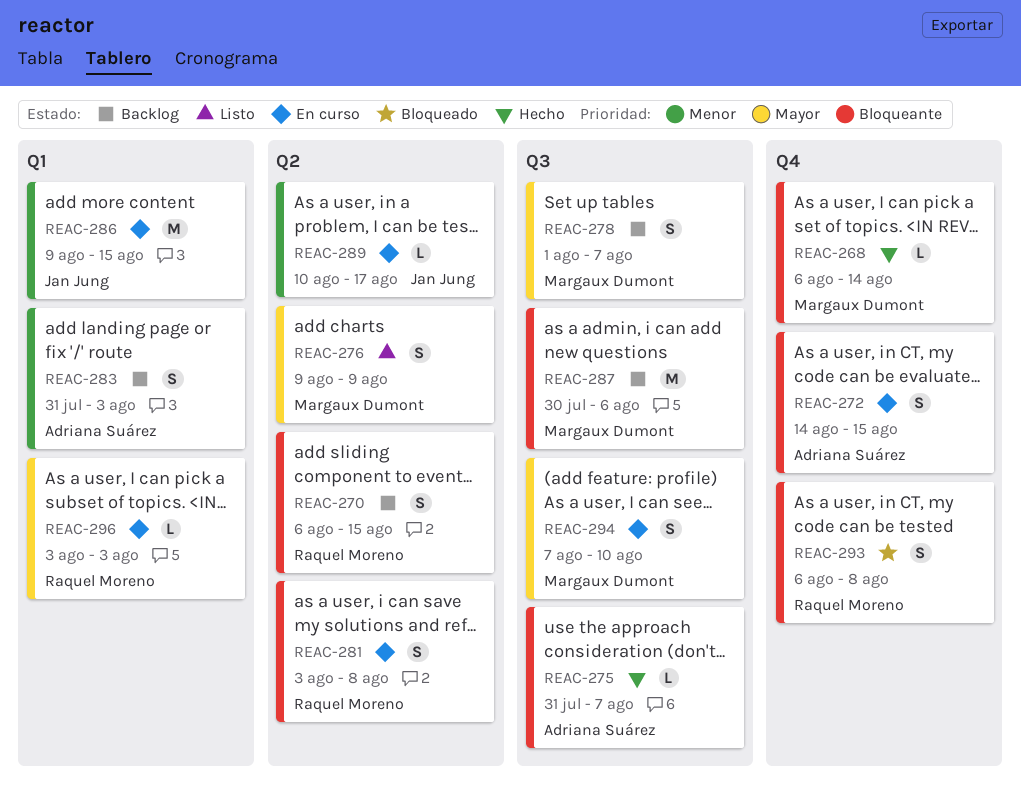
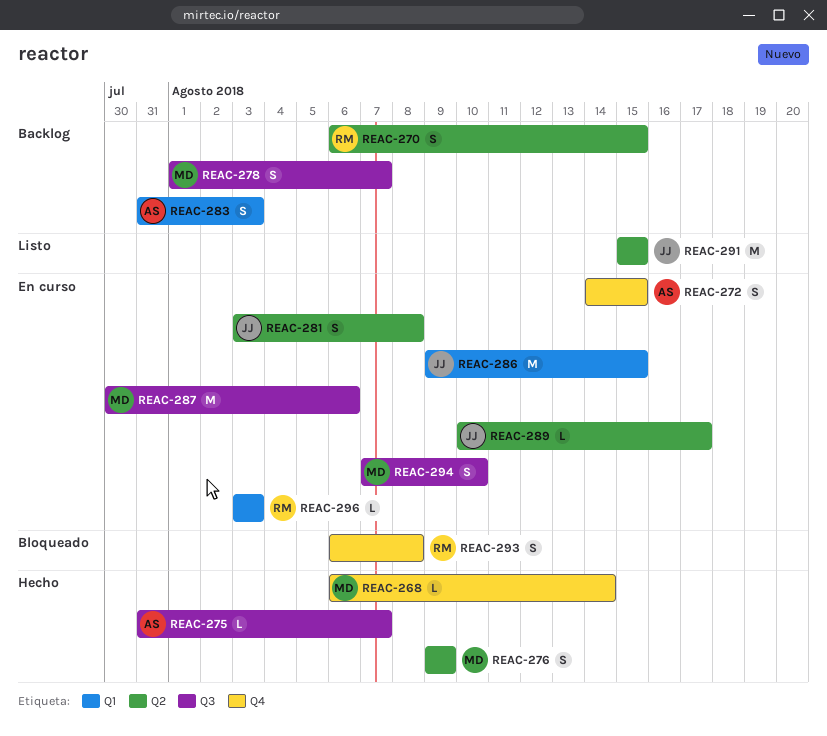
REAC-276, status: Listo -> Hecho
REAC-281, owner: Raquel Moreno -> Jan Jung
REAC-287, status: Backlog -> En curso
REAC-291: none -> present

